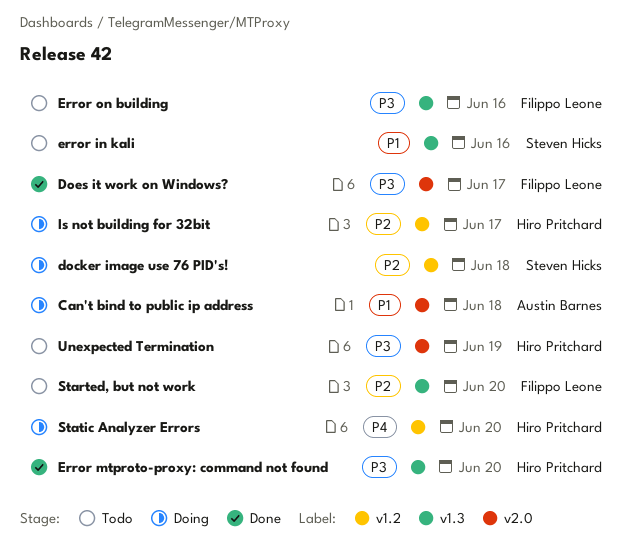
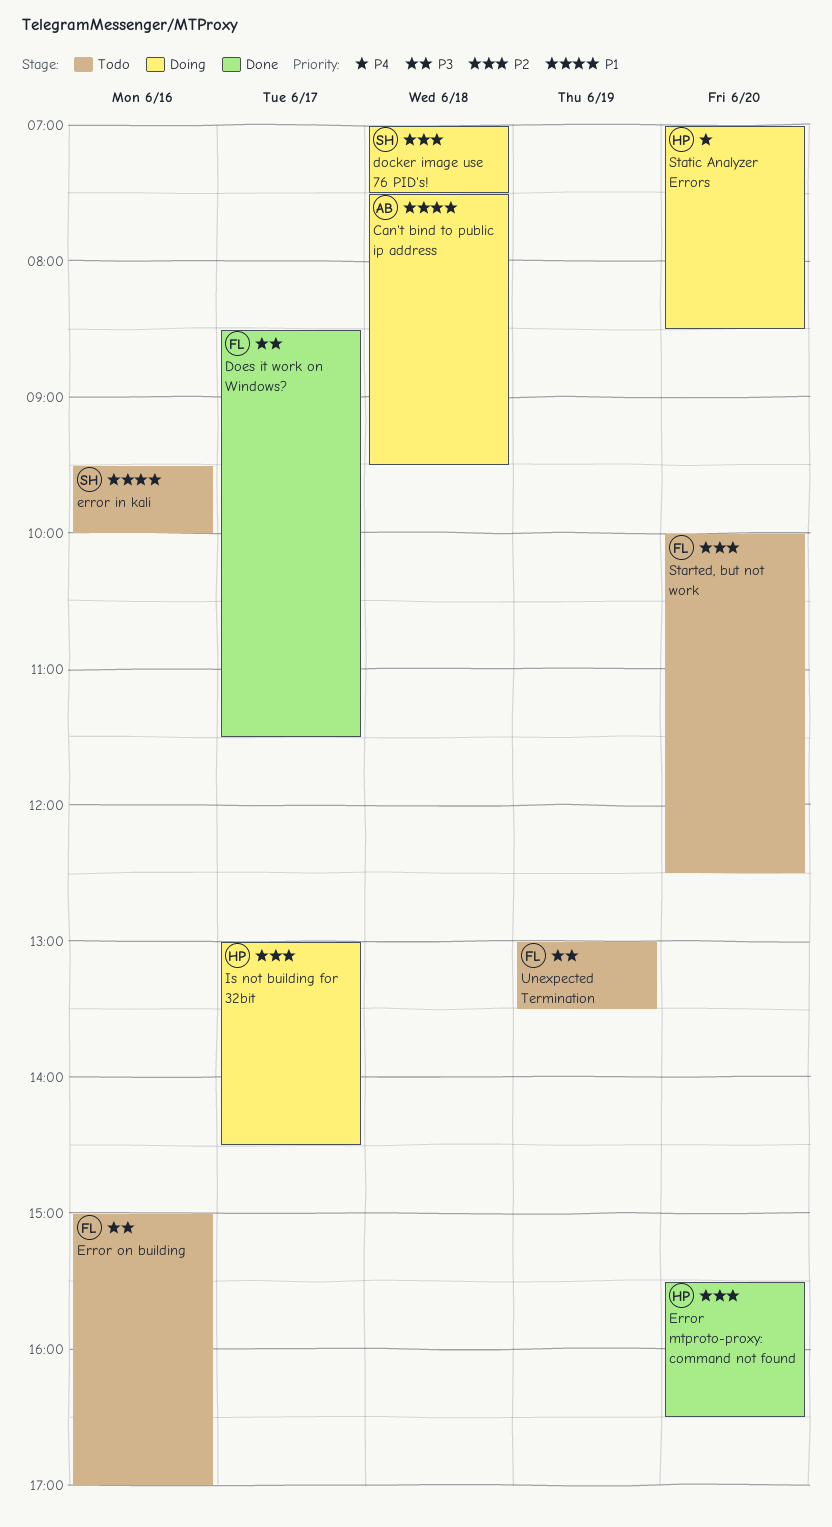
Error mtproto-proxy: command not found, priority: P3 -> P2
Unexpected Termination, owner: Hiro Pritchard -> Filippo Leone

